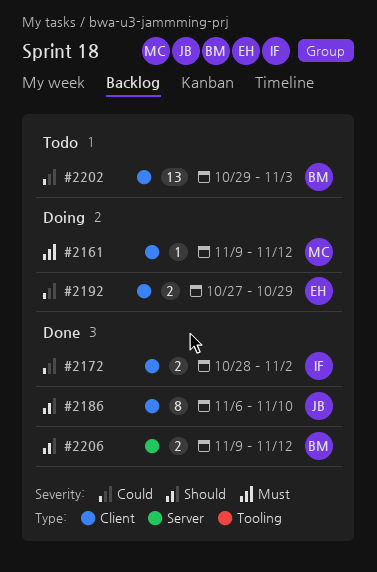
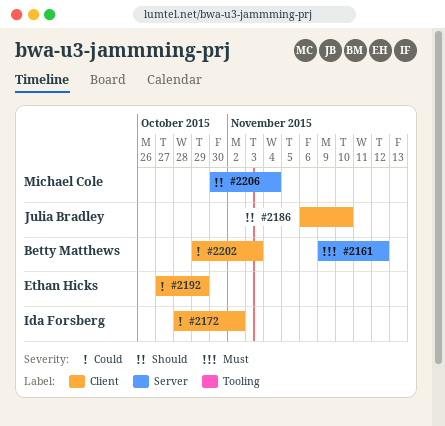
#2161, owner: Michael Cole -> Betty Matthews
#2161, label: Client -> Server
#2206, owner: Betty Matthews -> Michael Cole
#2206, start: Nov 9 -> Oct 30
#2206, due: Nov 12 -> Nov 4

